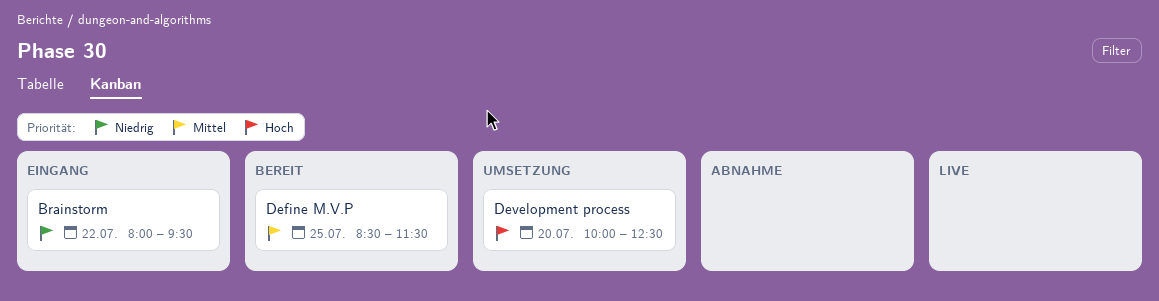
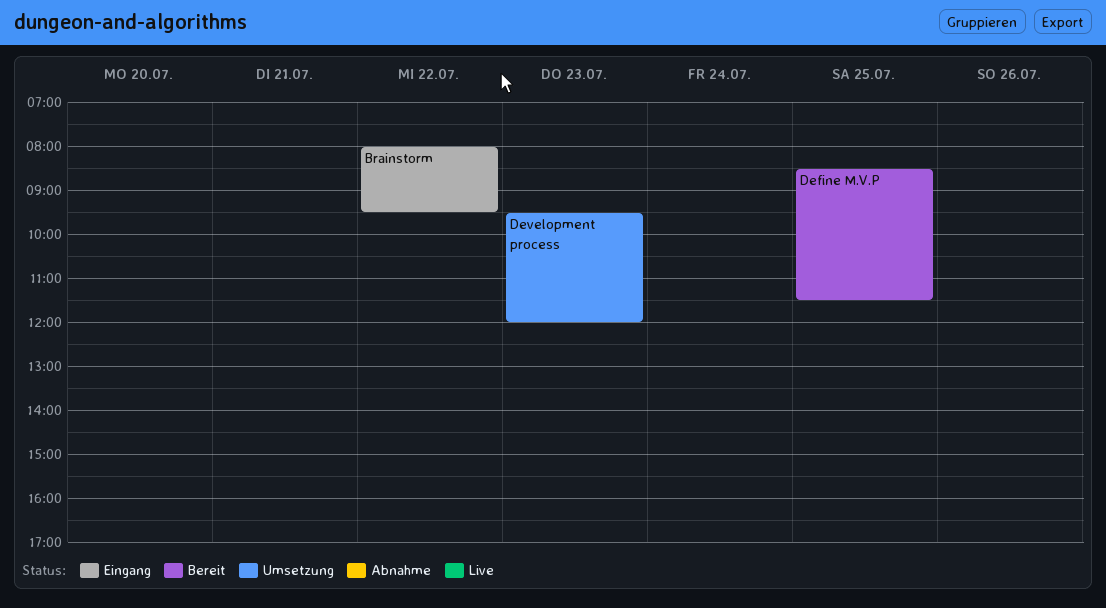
Development process, day: Jul 20 -> Jul 23
Development process, begins: 10:00 -> 09:30
Development process, ends: 12:30 -> 12:00

